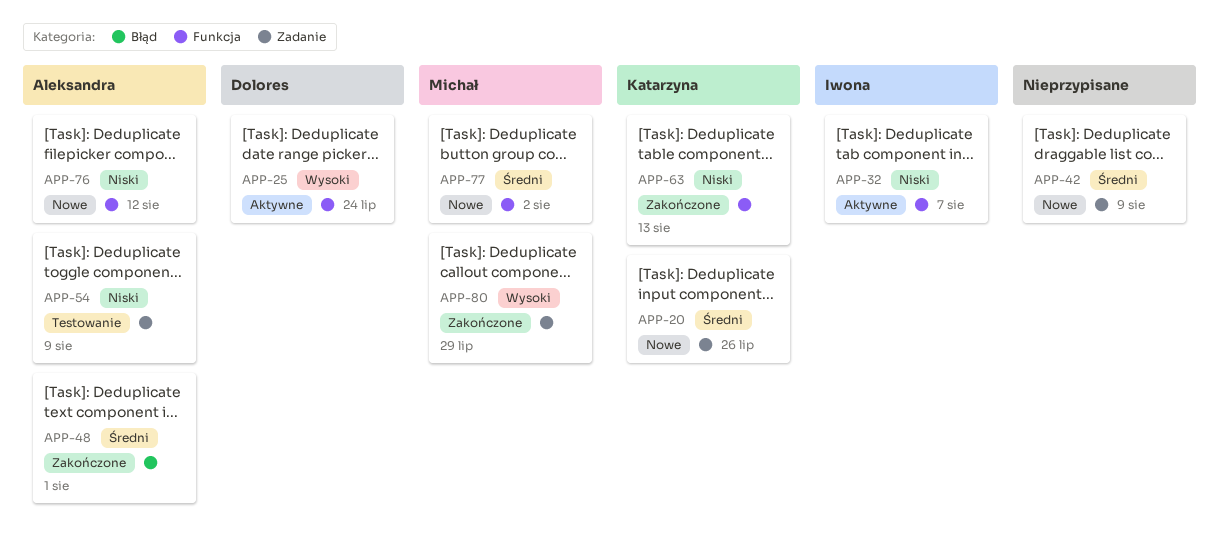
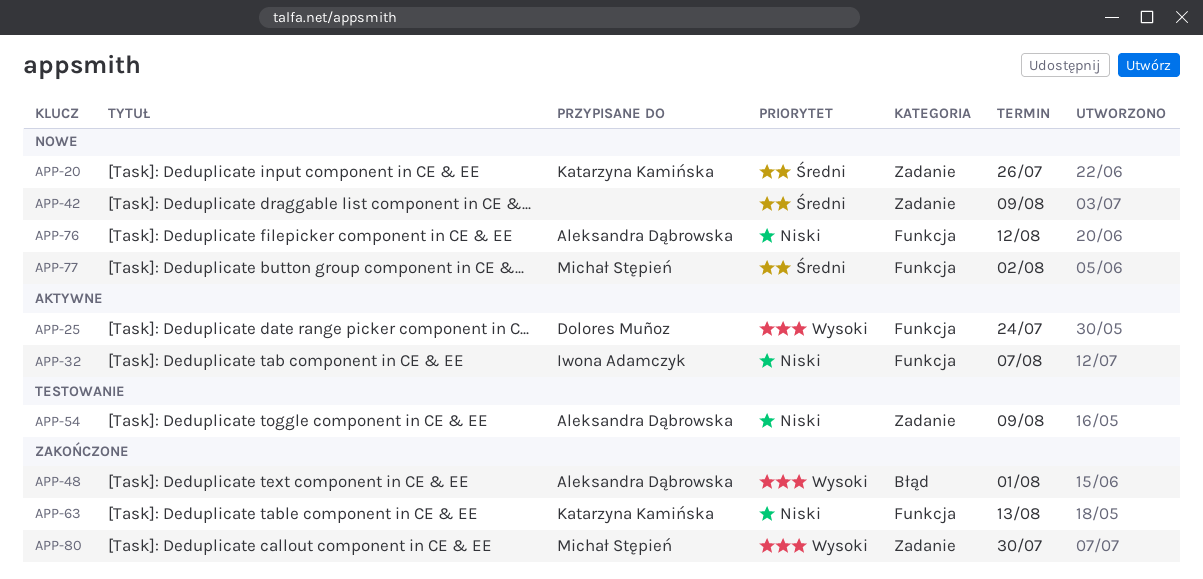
APP-48, priority: Średni -> Wysoki
APP-80, due: Jul 29 -> Jul 30

